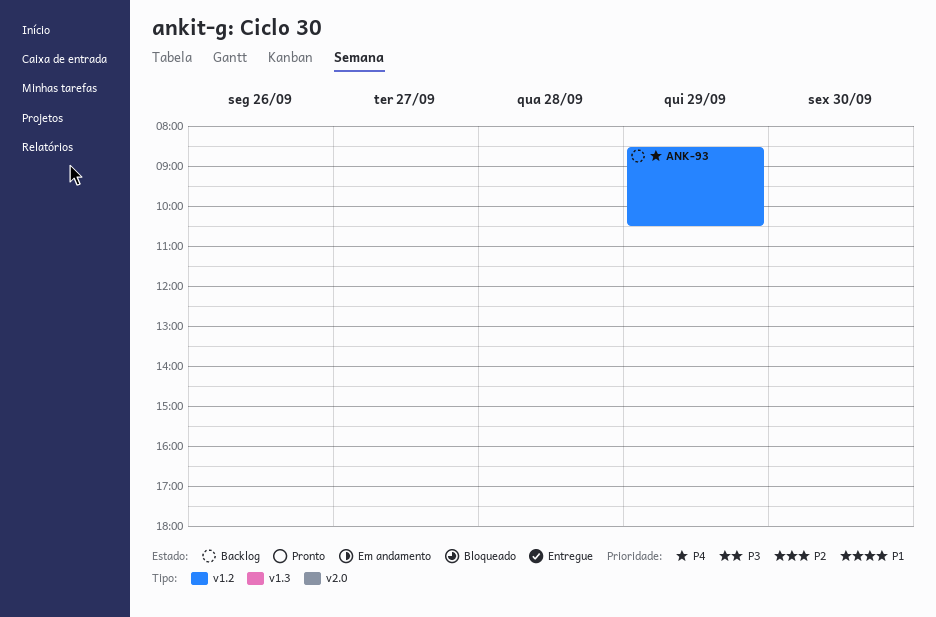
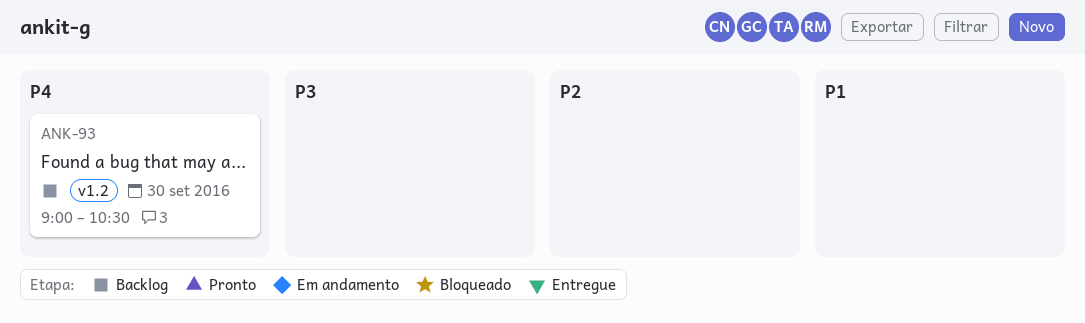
ANK-93, day: Sep 29 -> Sep 30
ANK-93, begins: 08:30 -> 09:00

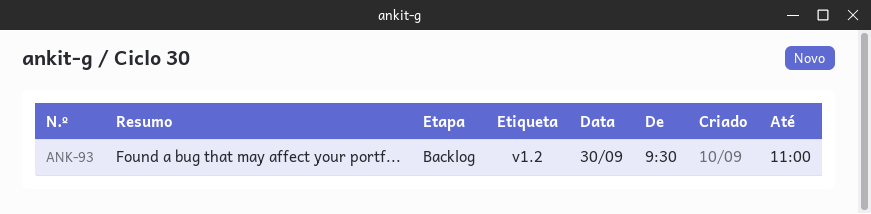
ANK-93, begins: 09:00 -> 09:30
ANK-93, ends: 10:30 -> 11:00

